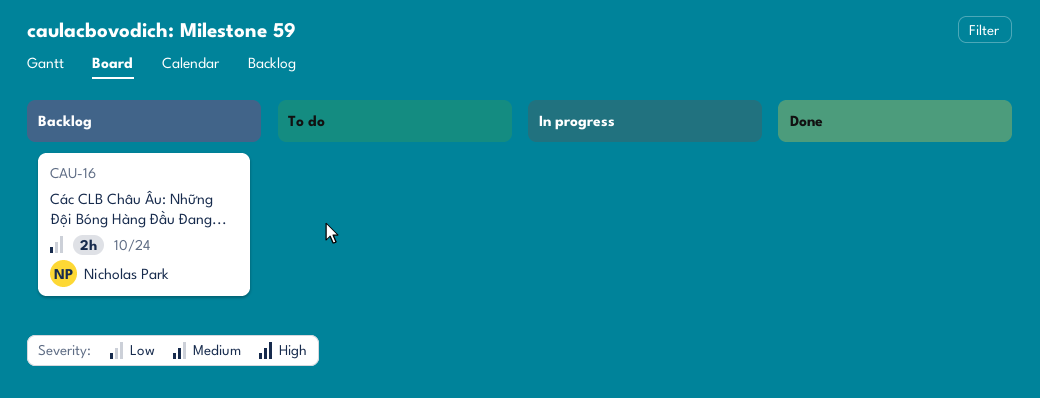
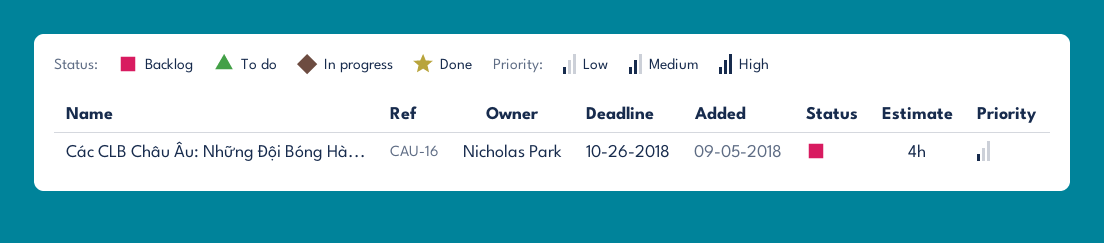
CAU-16, estimate: 2h -> 4h
CAU-16, due: Oct 24 -> Oct 26

